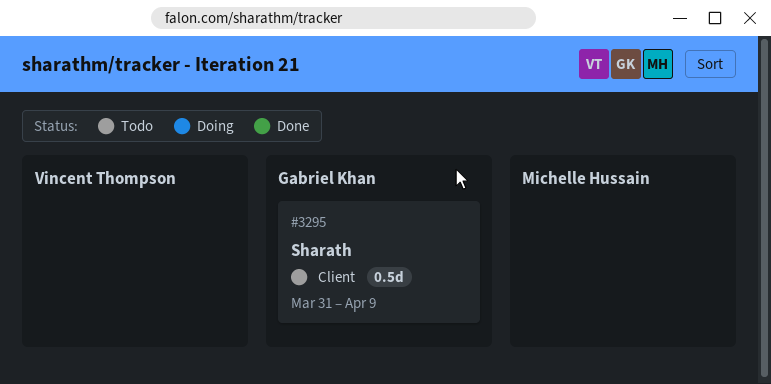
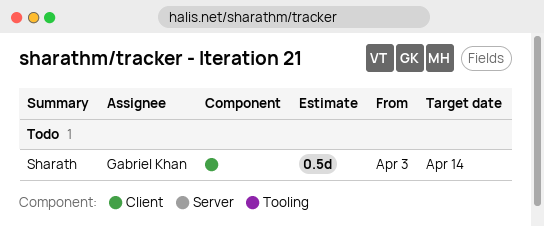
Sharath, start: Mar 31 -> Apr 3
Sharath, due: Apr 9 -> Apr 14

